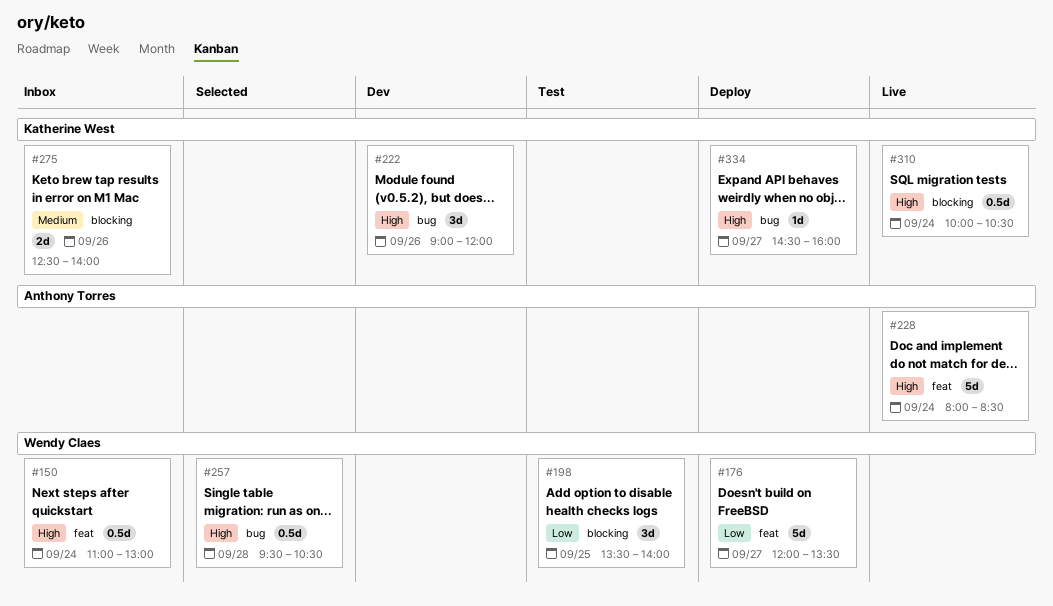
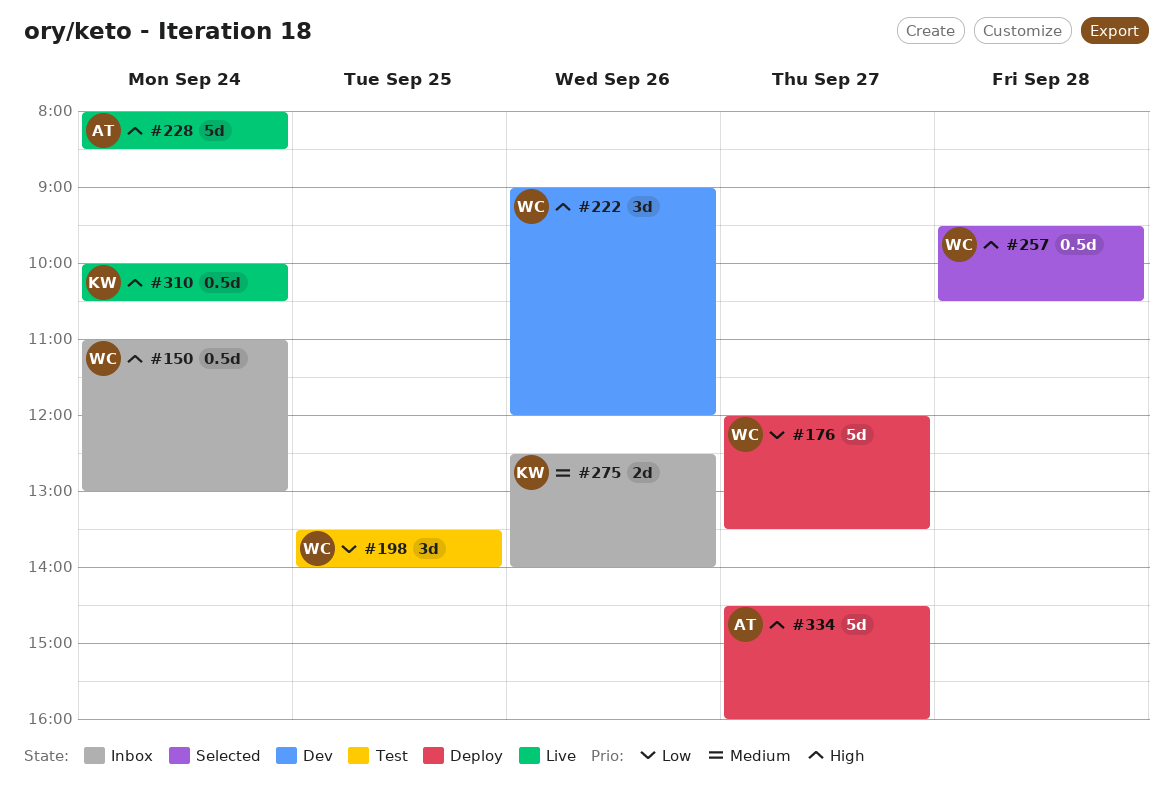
#222, owner: Katherine West -> Wendy Claes
#334, owner: Katherine West -> Anthony Torres
#334, estimate: 1d -> 5d

